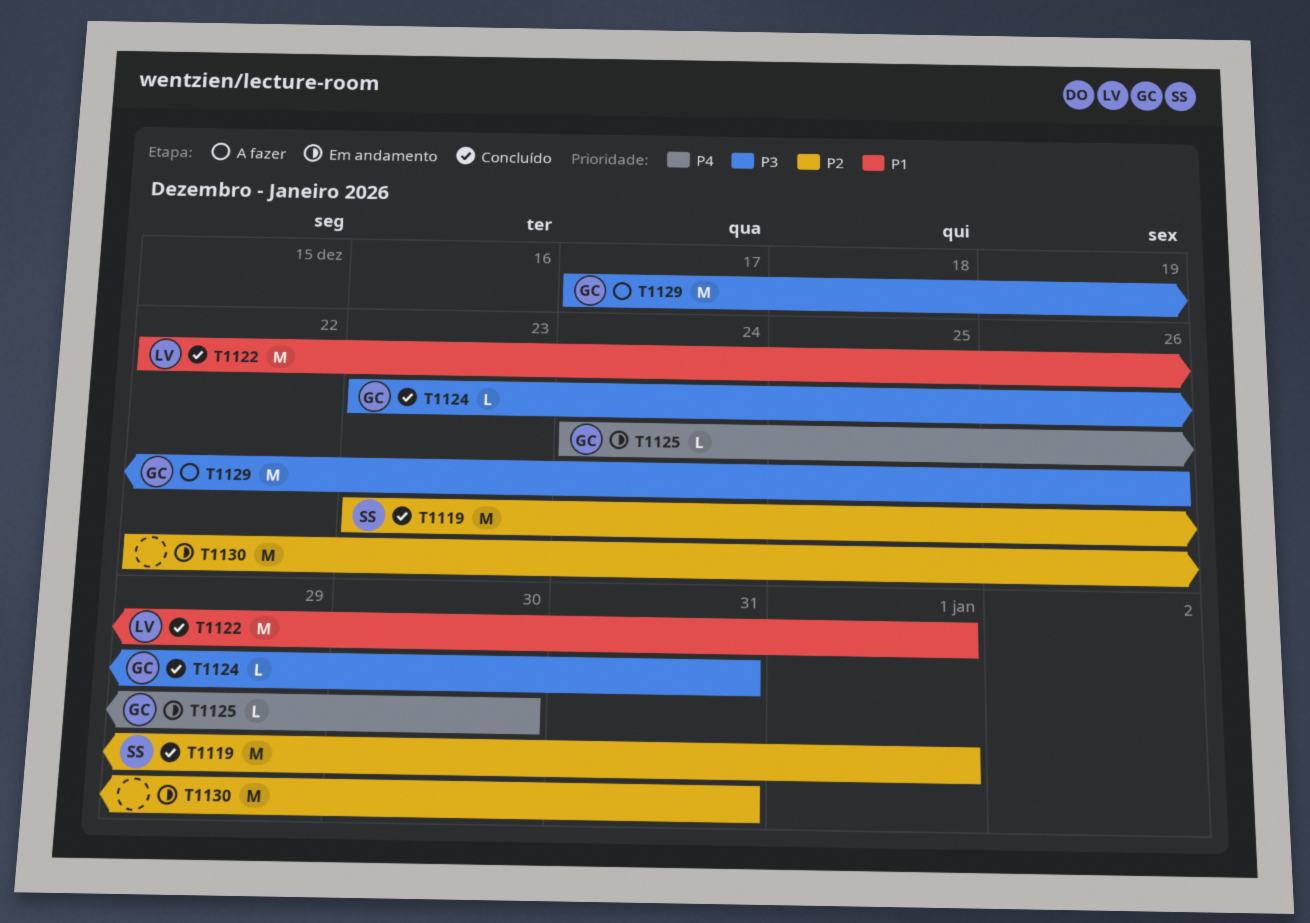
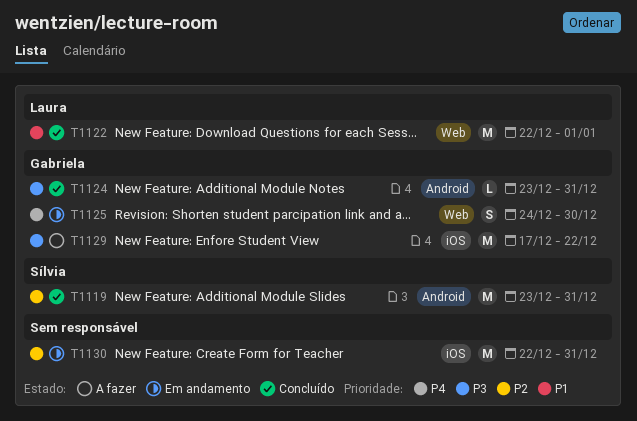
T1119, due: Jan 1 -> Dec 31
T1125, estimate: L -> S
T1129, due: Dec 26 -> Dec 22

